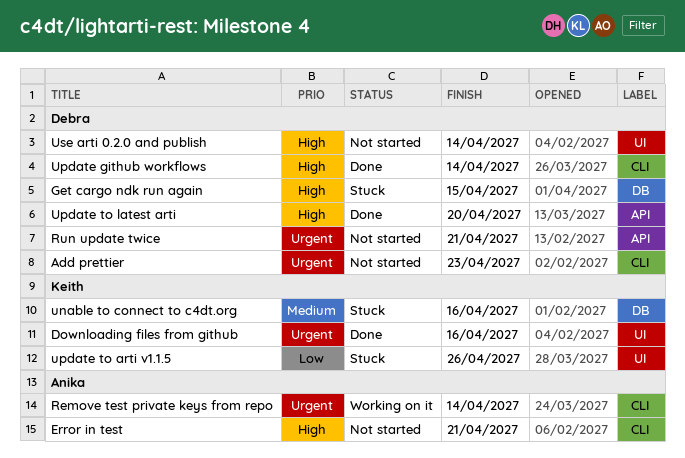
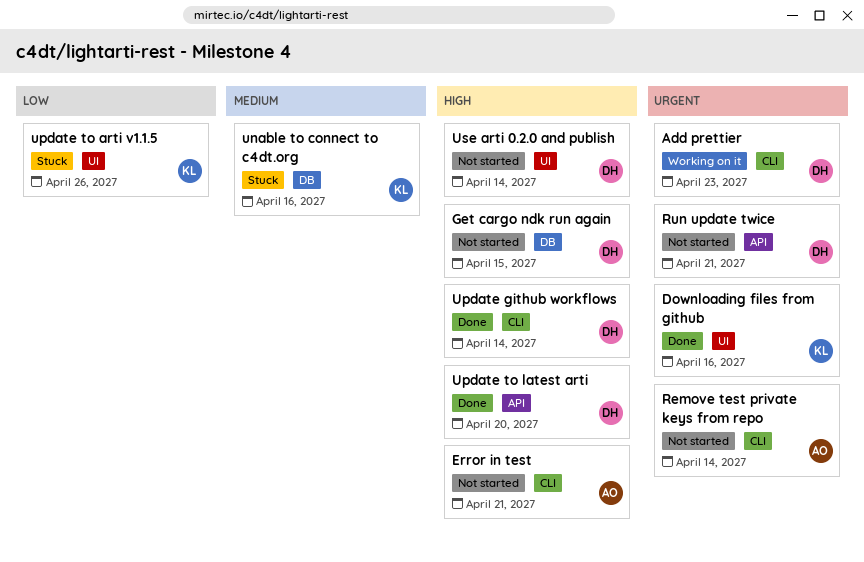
Add prettier, status: Not started -> Working on it
Get cargo ndk run again, status: Stuck -> Not started
Remove test private keys from repo, status: Working on it -> Not started

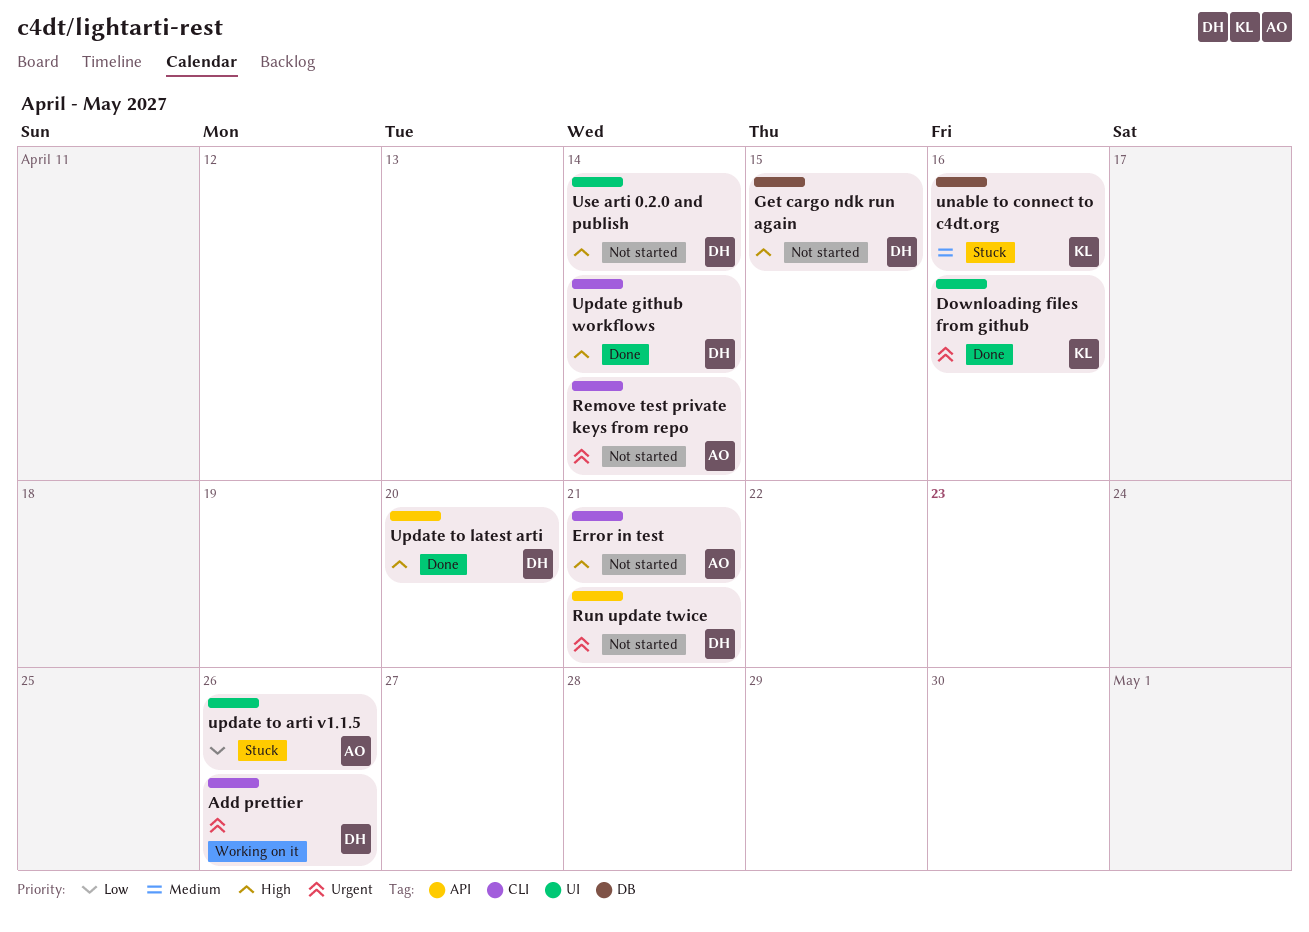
Add prettier, due: Apr 23 -> Apr 26
update to arti v1.1.5, owner: KL -> AO

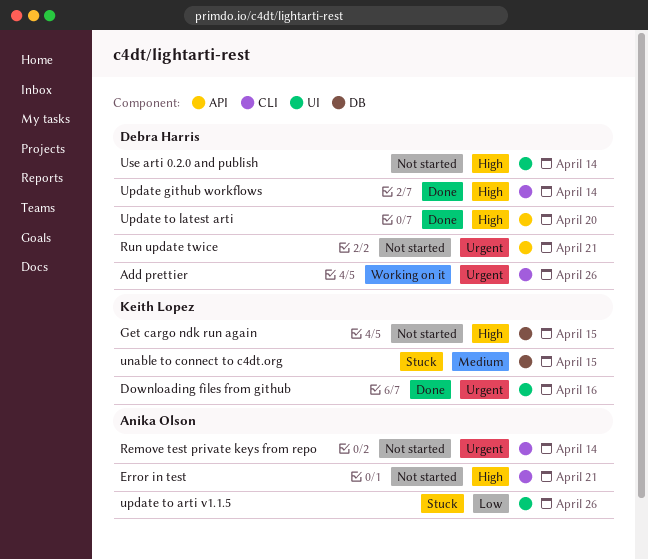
Get cargo ndk run again, owner: Debra Harris -> Keith Lopez
unable to connect to c4dt.org, due: Apr 16 -> Apr 15

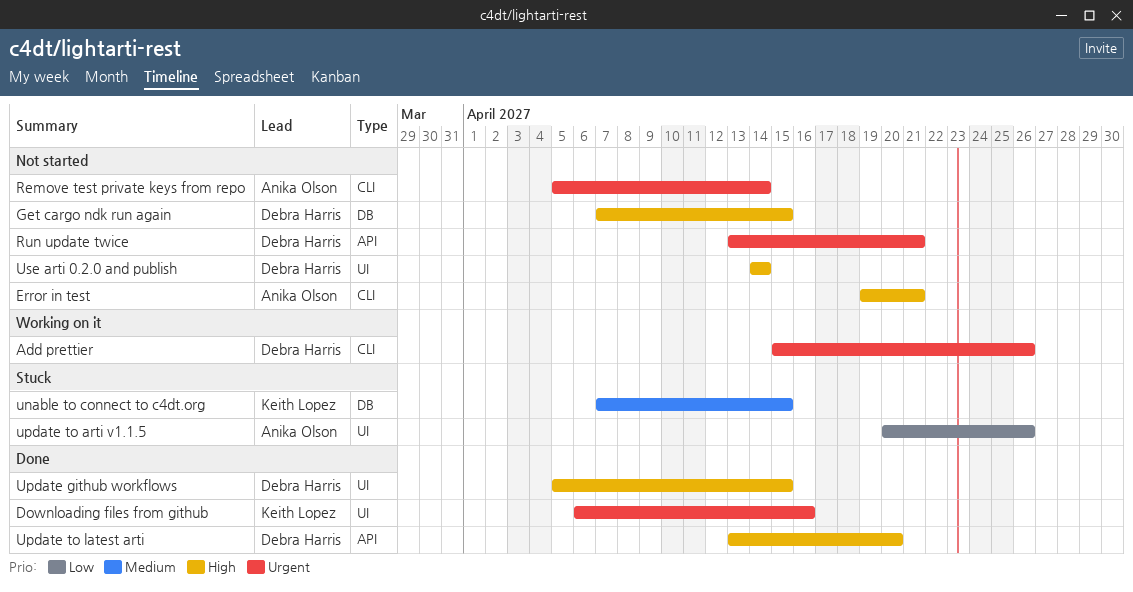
Get cargo ndk run again, owner: Keith Lopez -> Debra Harris
Update github workflows, label: CLI -> UI
Update github workflows, due: Apr 14 -> Apr 15

